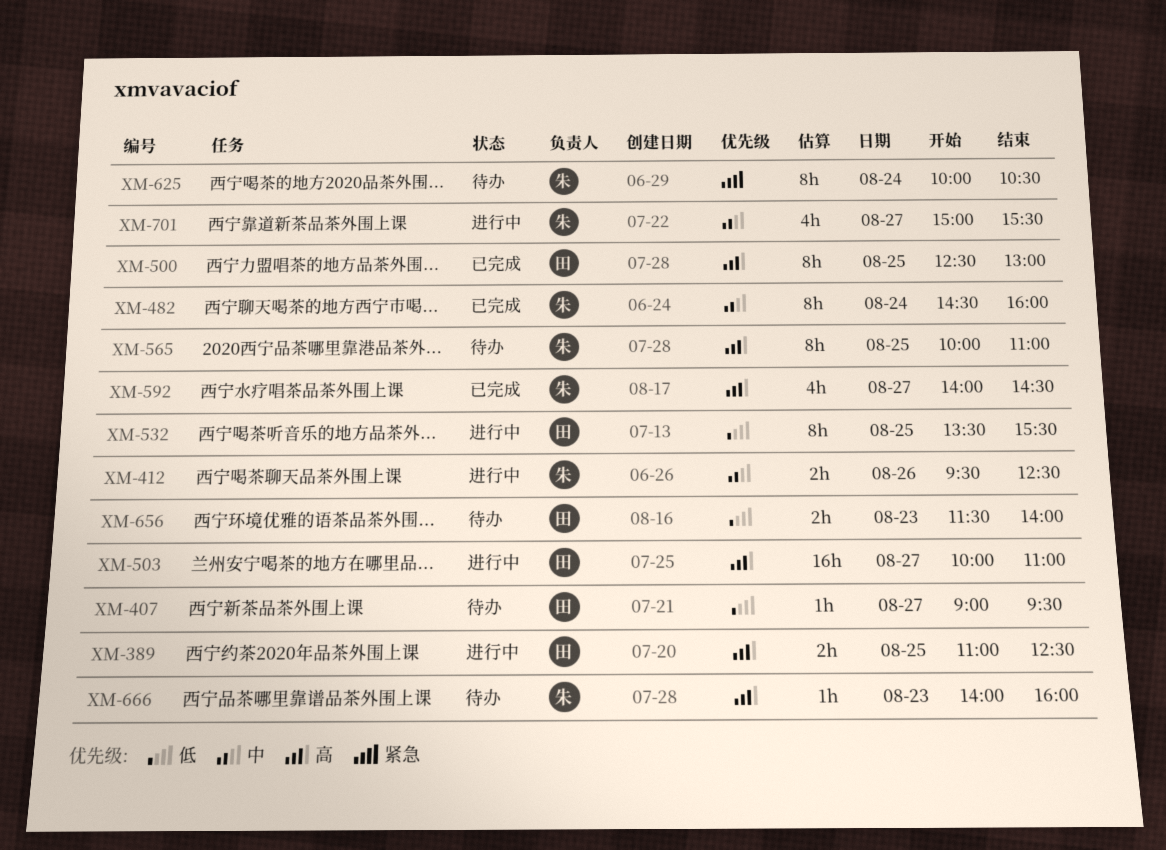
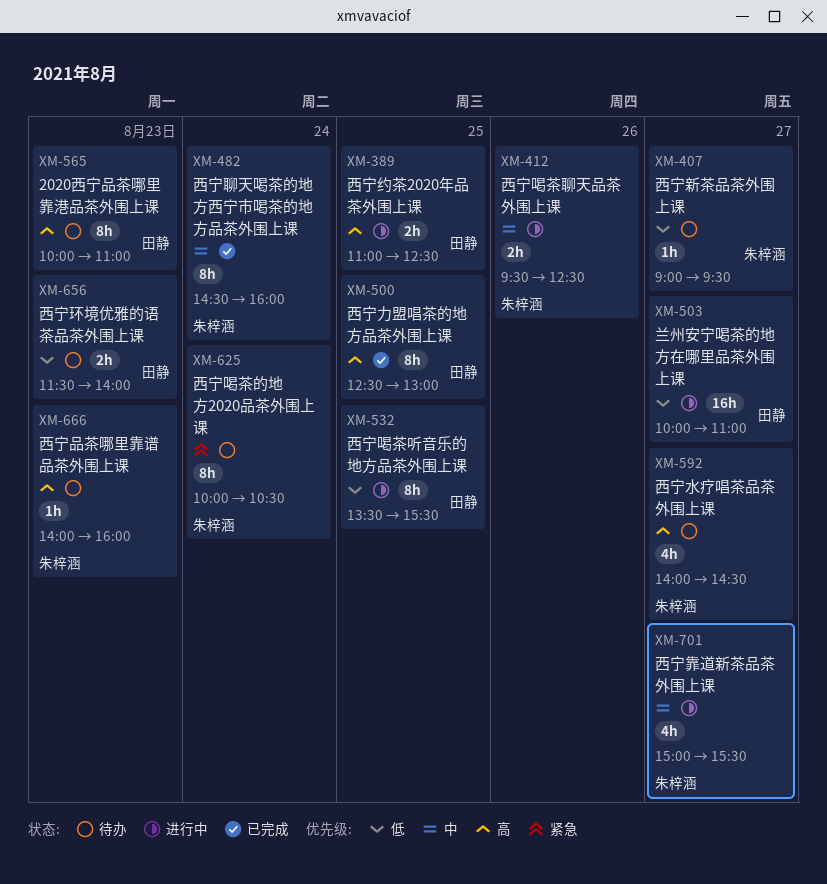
XM-407, owner: 田静 -> 朱梓涵
XM-503, priority: 高 -> 低
XM-565, owner: 朱梓涵 -> 田静
XM-565, day: Aug 25 -> Aug 23
XM-592, status: 已完成 -> 待办

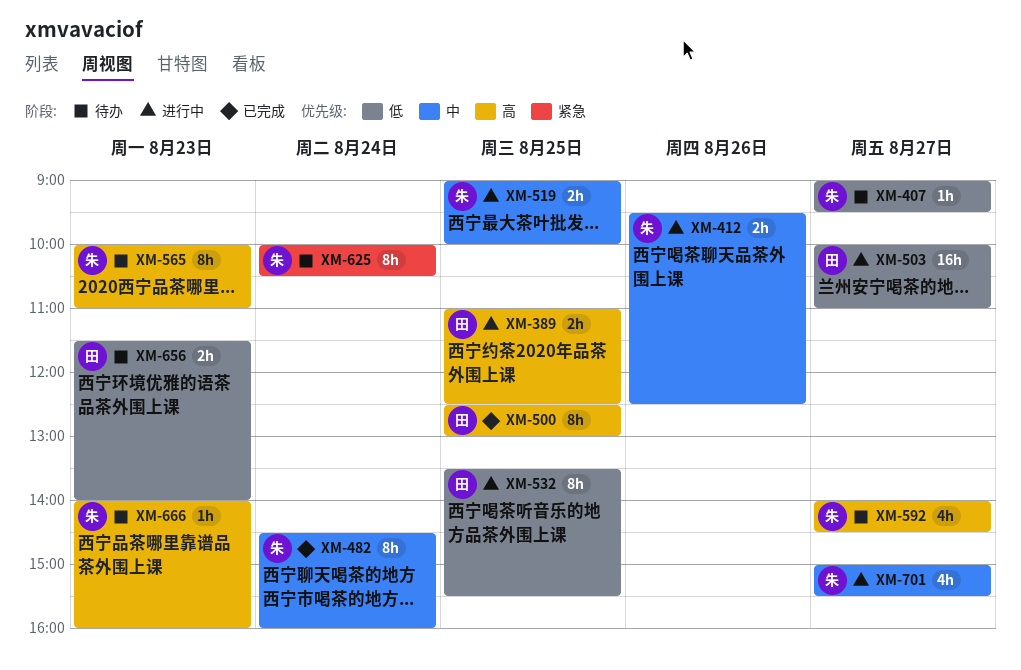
XM-519: none -> present
XM-565, owner: 田静 -> 朱梓涵

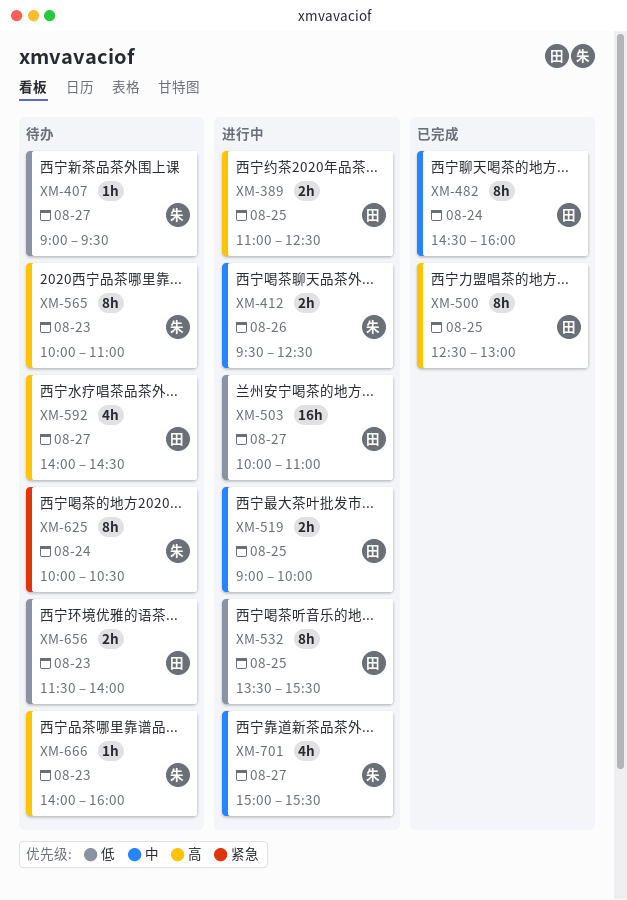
XM-482, owner: 朱 -> 田
XM-519, owner: 朱 -> 田
XM-592, owner: 朱 -> 田

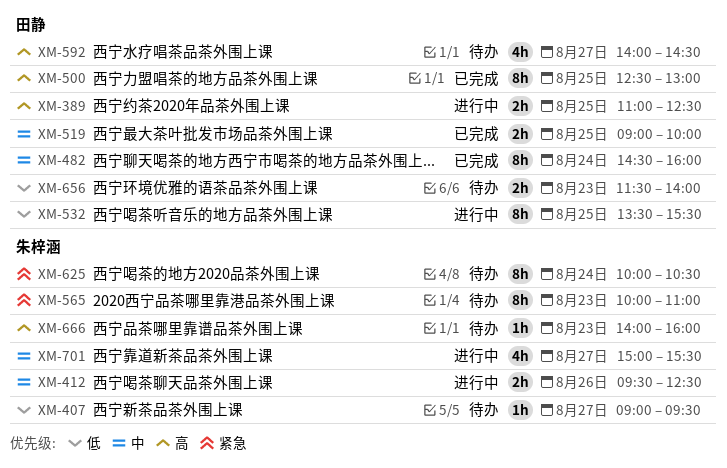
XM-503: present -> none
XM-519, status: 进行中 -> 已完成
XM-565, priority: 高 -> 紧急

